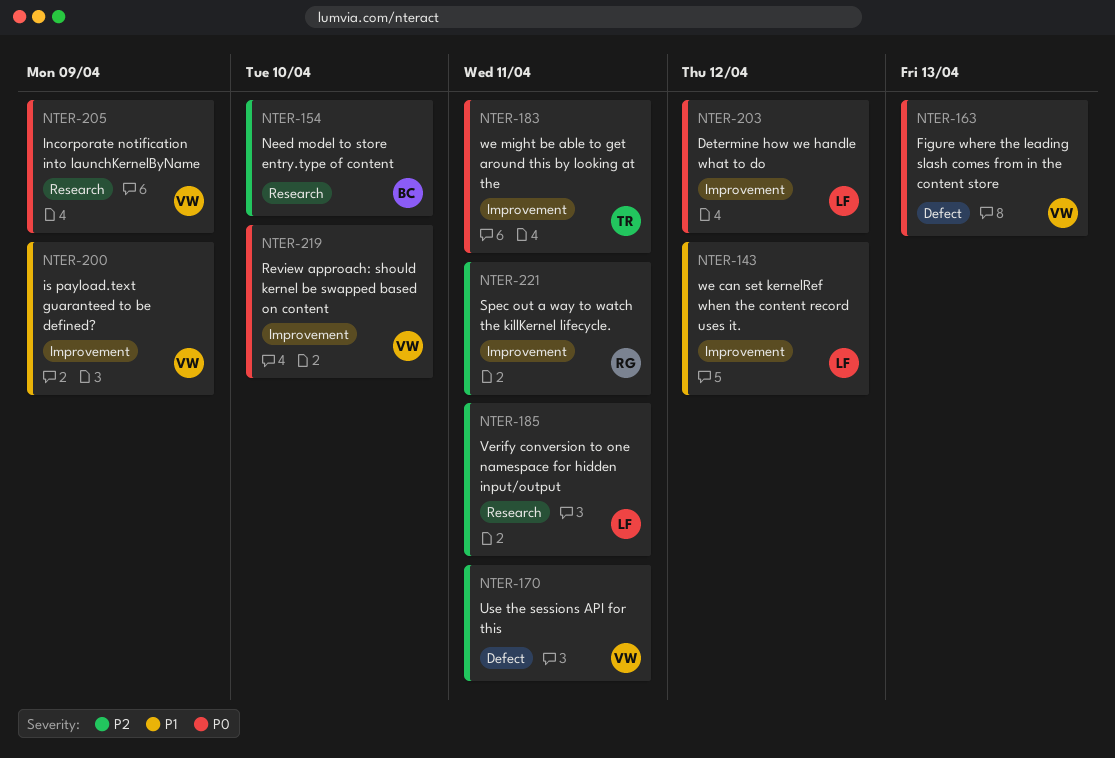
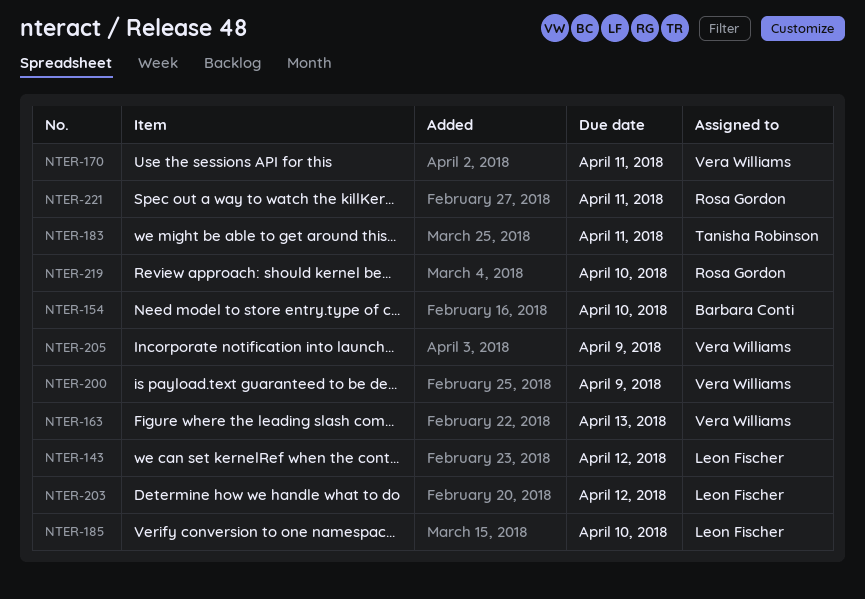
NTER-185, due: Apr 11 -> Apr 10
NTER-219, owner: Vera Williams -> Rosa Gordon

